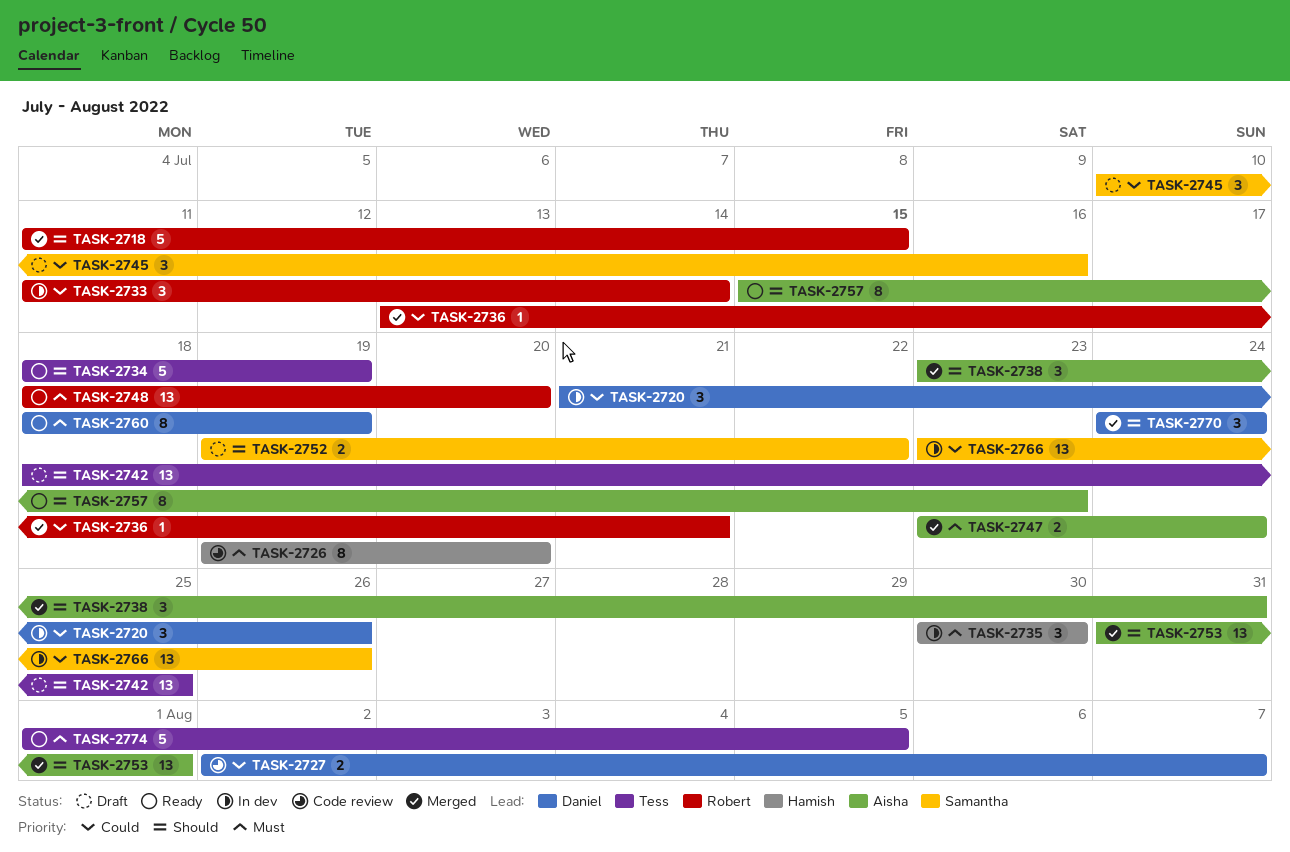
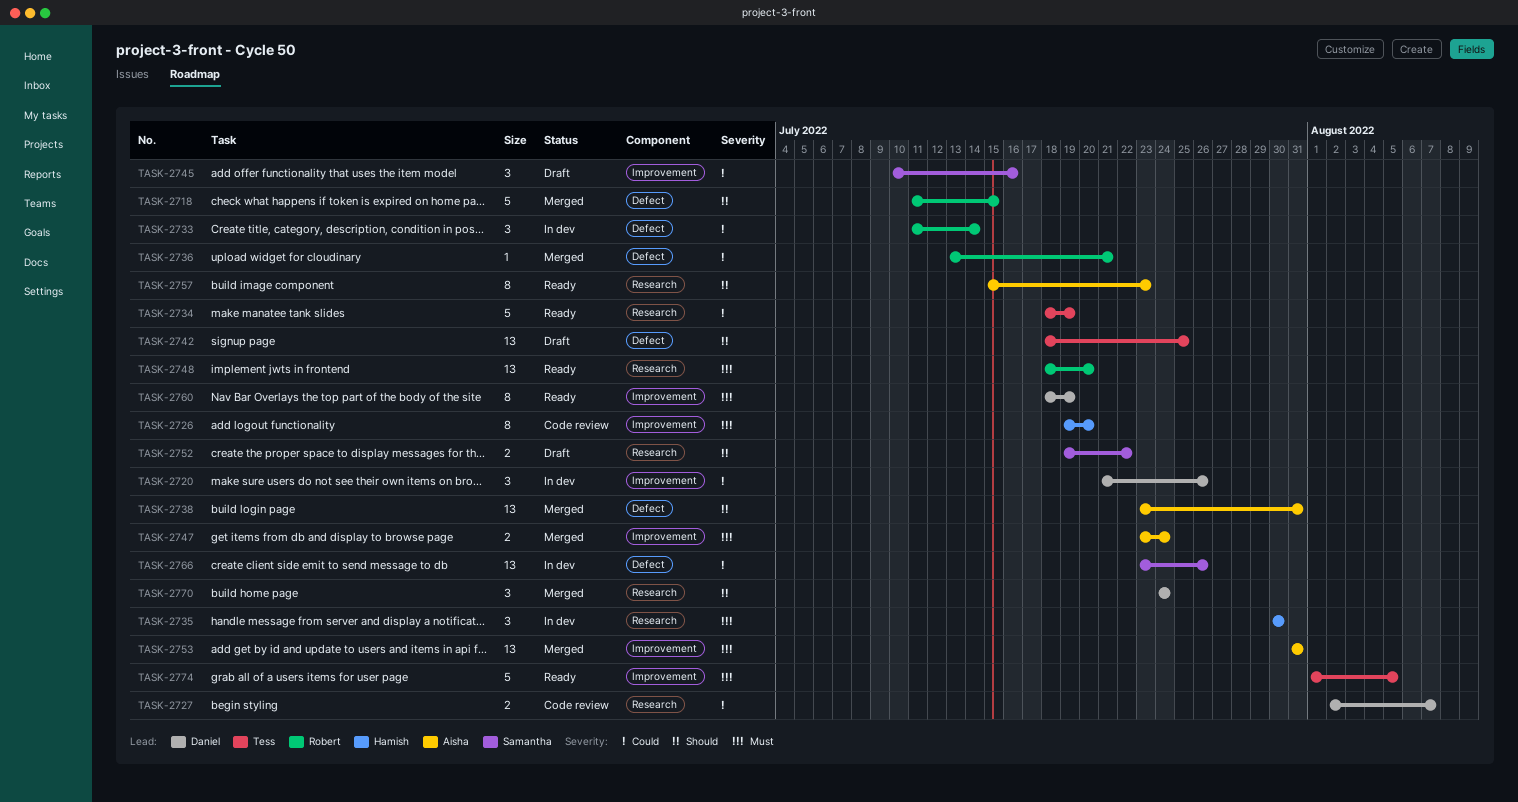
TASK-2734, priority: Should -> Could
TASK-2738, estimate: 3 -> 13
TASK-2753, priority: Should -> Must
TASK-2753, due: Aug 1 -> Jul 31

